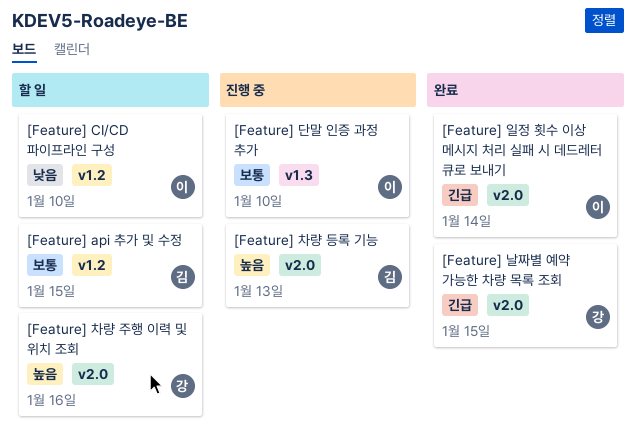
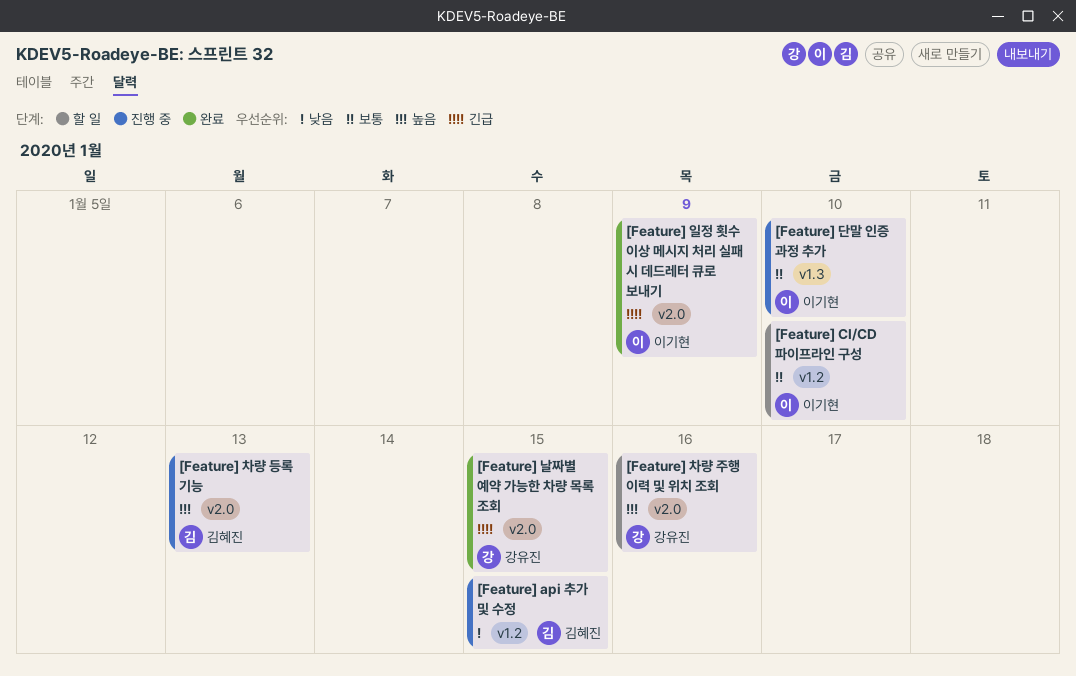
[Feature] api 추가 및 수정, status: 할 일 -> 진행 중
[Feature] api 추가 및 수정, priority: 보통 -> 낮음
[Feature] CI/CD 파이프라인 구성, priority: 낮음 -> 보통
[Feature] 일정 횟수 이상 메시지 처리 실패 시 데드레터 큐로 보내기, due: Jan 14 -> Jan 9

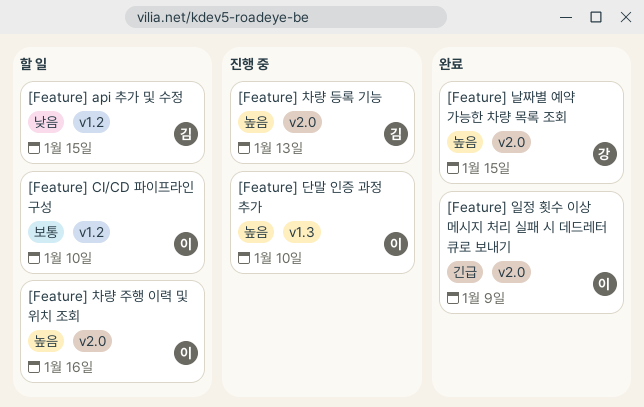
[Feature] api 추가 및 수정, status: 진행 중 -> 할 일
[Feature] 날짜별 예약 가능한 차량 목록 조회, priority: 긴급 -> 높음
[Feature] 단말 인증 과정 추가, priority: 보통 -> 높음
[Feature] 차량 주행 이력 및 위치 조회, owner: 강유진 -> 이기현

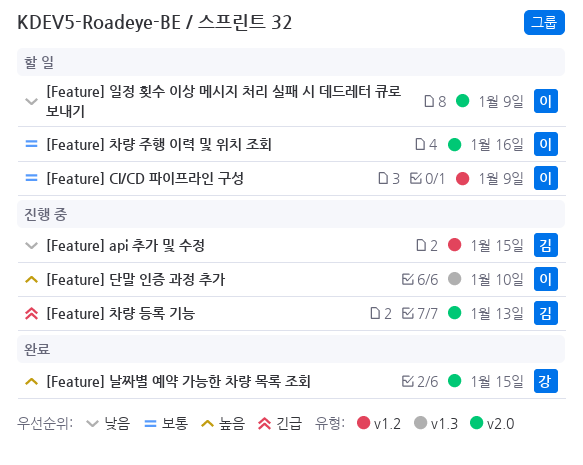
[Feature] api 추가 및 수정, status: 할 일 -> 진행 중
[Feature] CI/CD 파이프라인 구성, due: Jan 10 -> Jan 9
[Feature] 일정 횟수 이상 메시지 처리 실패 시 데드레터 큐로 보내기, status: 완료 -> 할 일
[Feature] 일정 횟수 이상 메시지 처리 실패 시 데드레터 큐로 보내기, priority: 긴급 -> 낮음
[Feature] 차량 등록 기능, priority: 높음 -> 긴급
[Feature] 차량 주행 이력 및 위치 조회, priority: 높음 -> 보통

